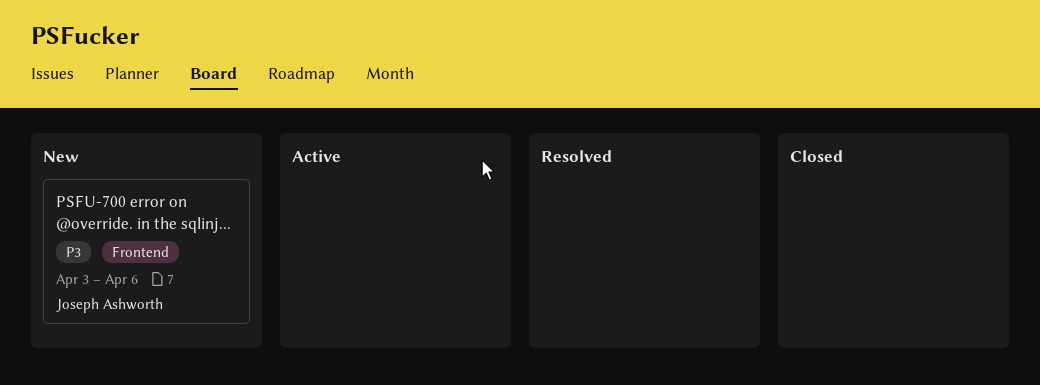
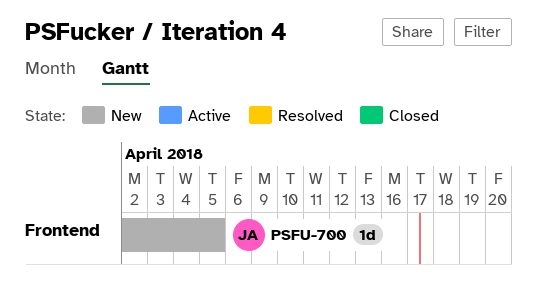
PSFU-700, start: Apr 3 -> Apr 2
PSFU-700, due: Apr 6 -> Apr 5

